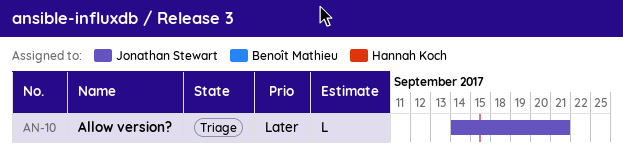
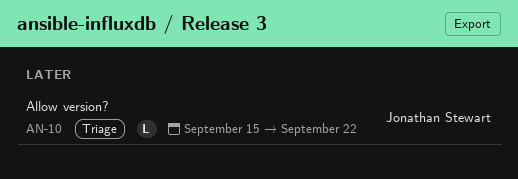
AN-10, start: Sep 14 -> Sep 15
AN-10, due: Sep 21 -> Sep 22

